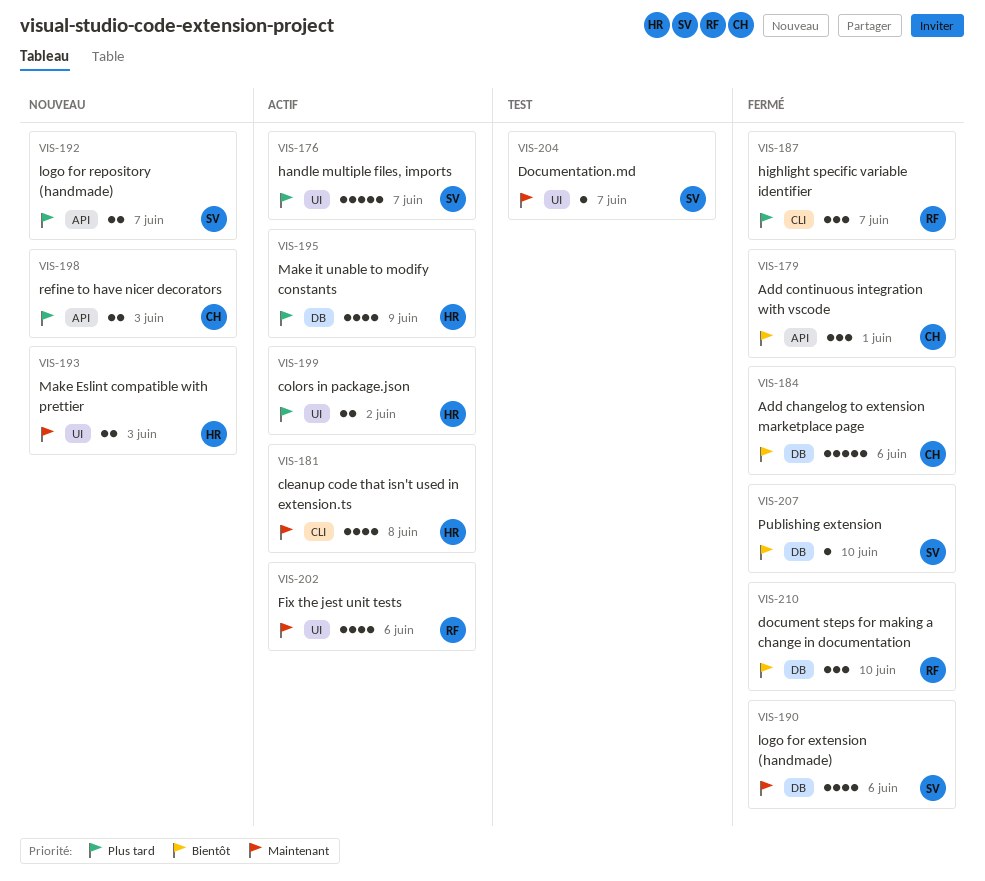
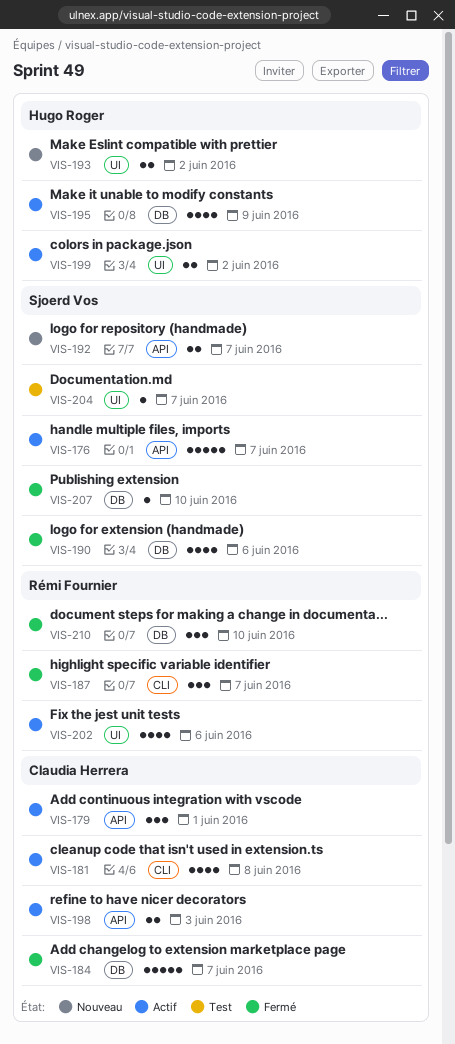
VIS-176, label: UI -> API
VIS-179, status: Fermé -> Actif
VIS-181, owner: Hugo Roger -> Claudia Herrera
VIS-184, due: Jun 6 -> Jun 7
VIS-193, due: Jun 3 -> Jun 2
VIS-198, status: Nouveau -> Actif

